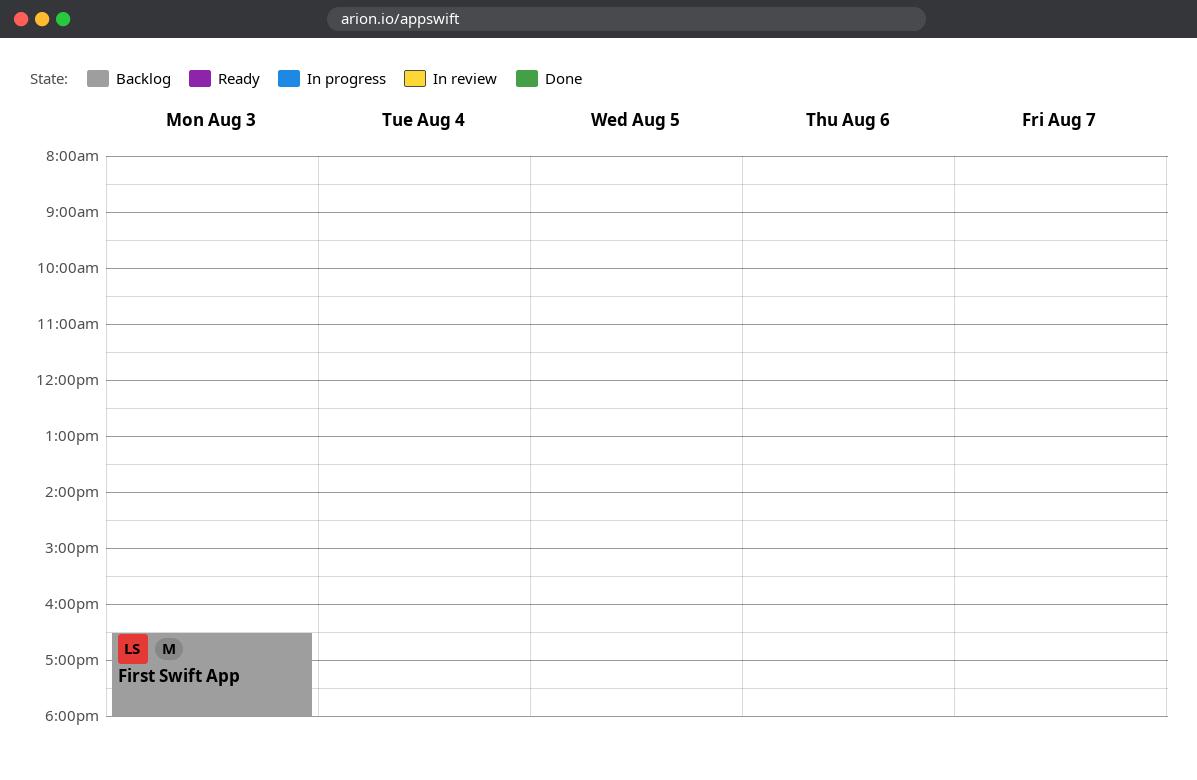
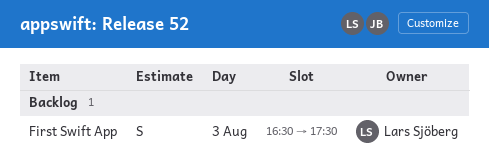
First Swift App, estimate: M -> S
First Swift App, ends: 18:00 -> 17:30

